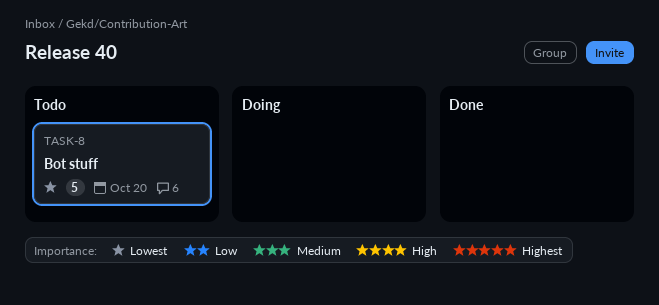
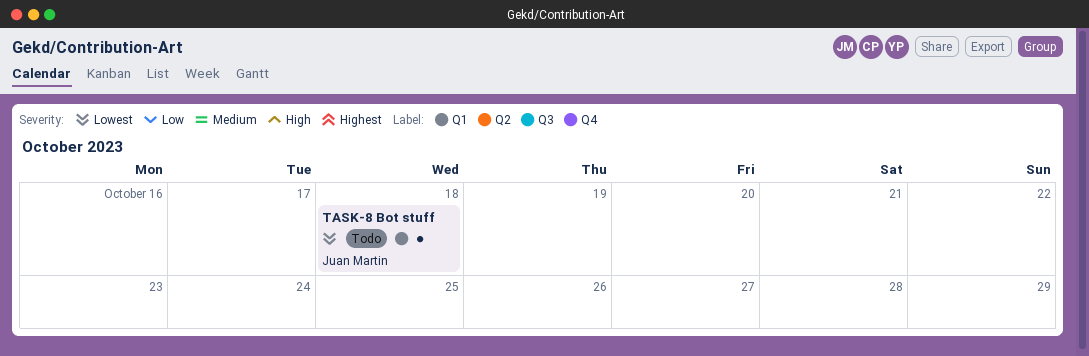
TASK-8, estimate: 5 -> 1
TASK-8, due: Oct 20 -> Oct 18

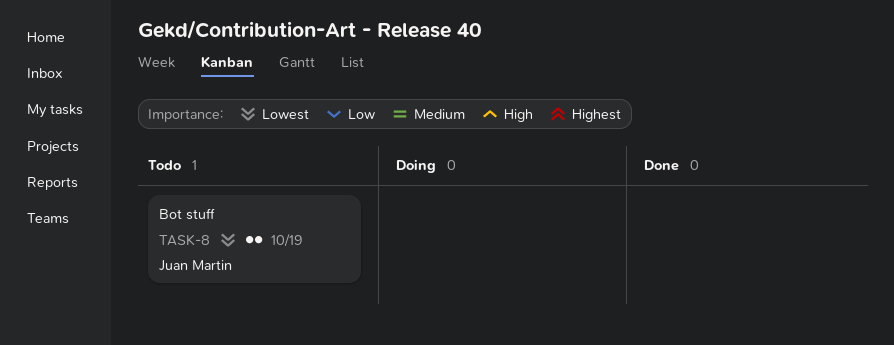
TASK-8, estimate: 1 -> 2
TASK-8, due: Oct 18 -> Oct 19

